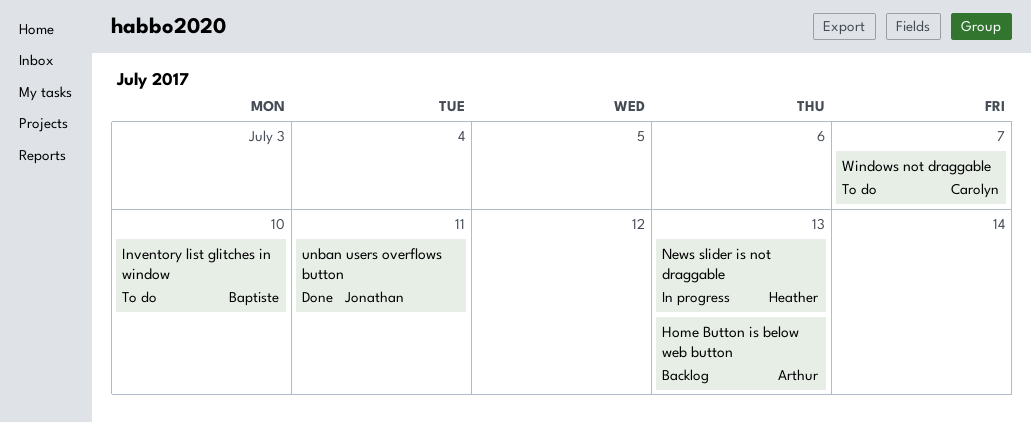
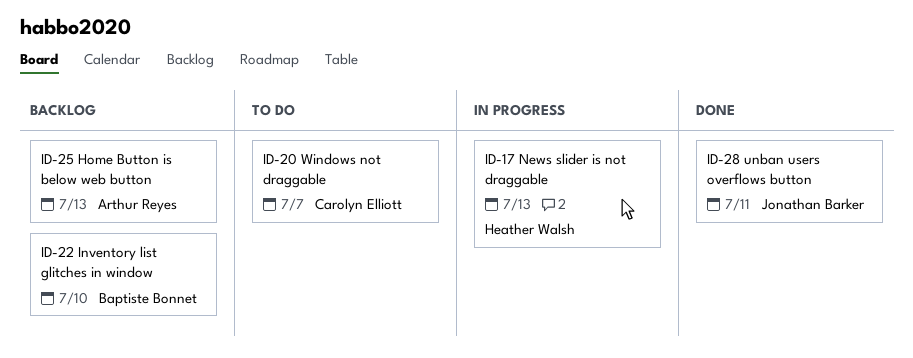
Inventory list glitches in window, status: To do -> Backlog

